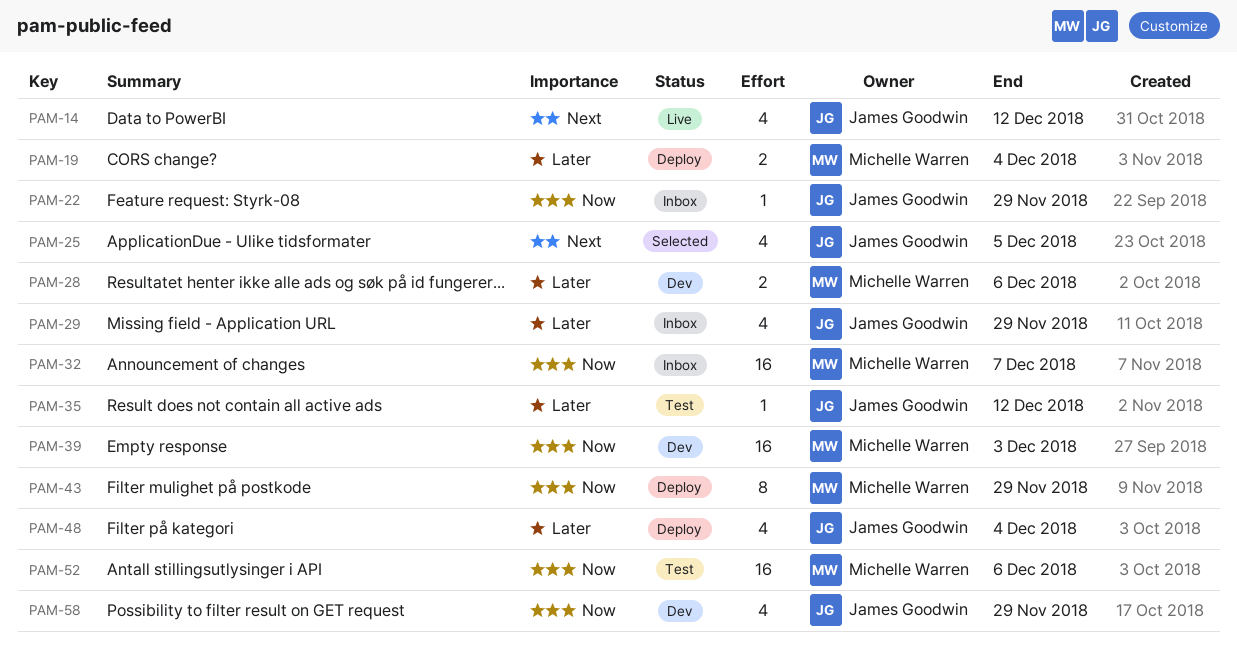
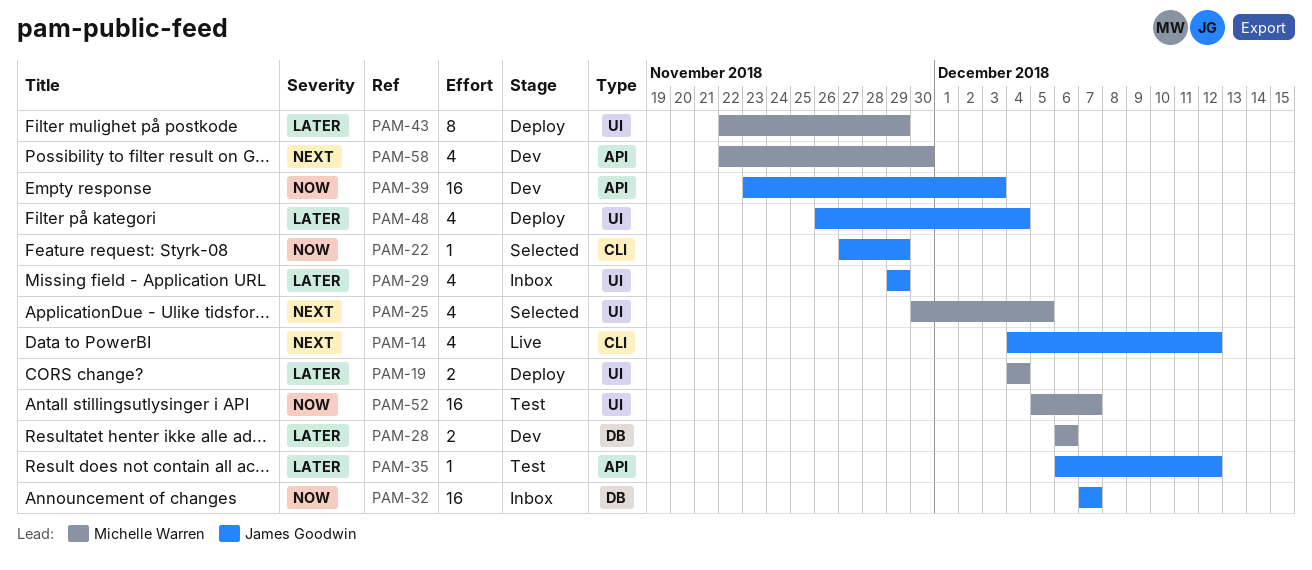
PAM-22, status: Inbox -> Selected
PAM-25, owner: James Goodwin -> Michelle Warren
PAM-32, owner: Michelle Warren -> James Goodwin
PAM-39, owner: Michelle Warren -> James Goodwin
PAM-43, priority: Now -> Later
PAM-52, due: Dec 6 -> Dec 7
PAM-58, owner: James Goodwin -> Michelle Warren
PAM-58, priority: Now -> Next
PAM-58, due: Nov 29 -> Nov 30

